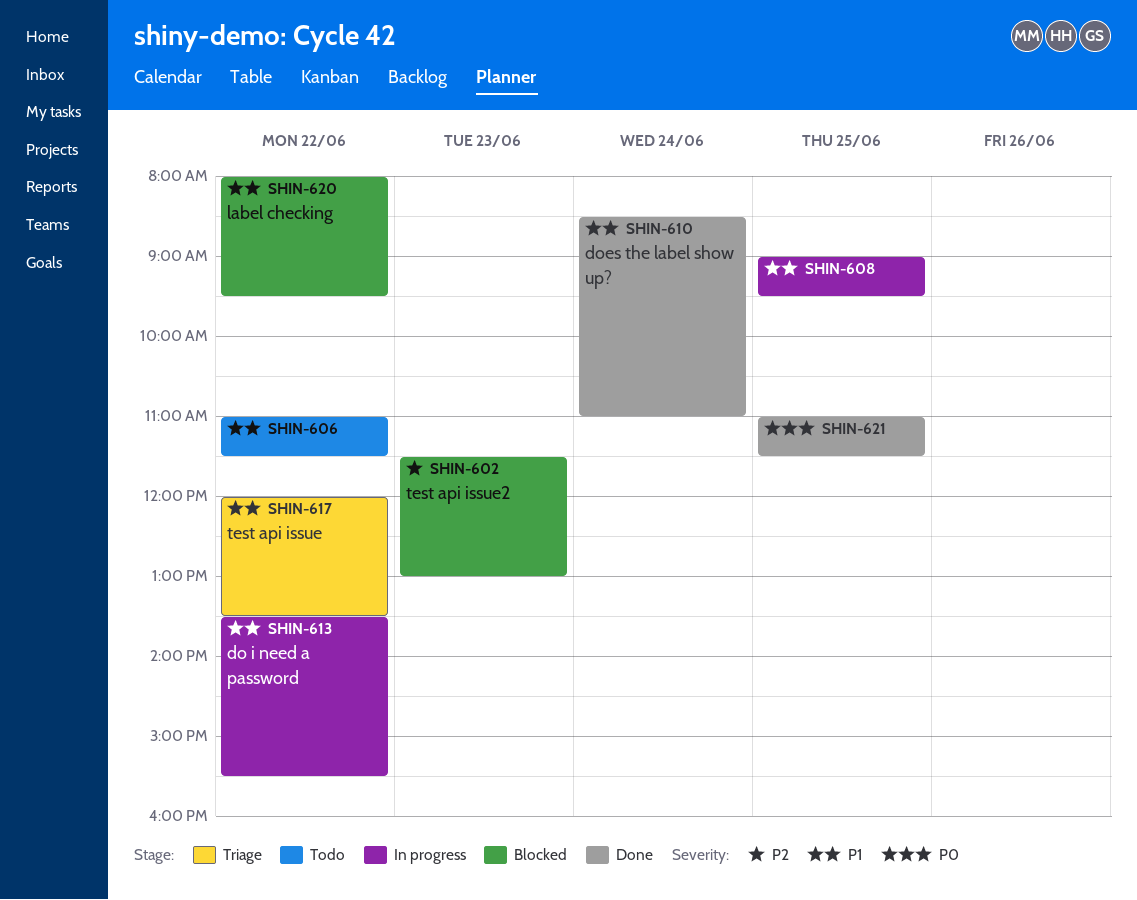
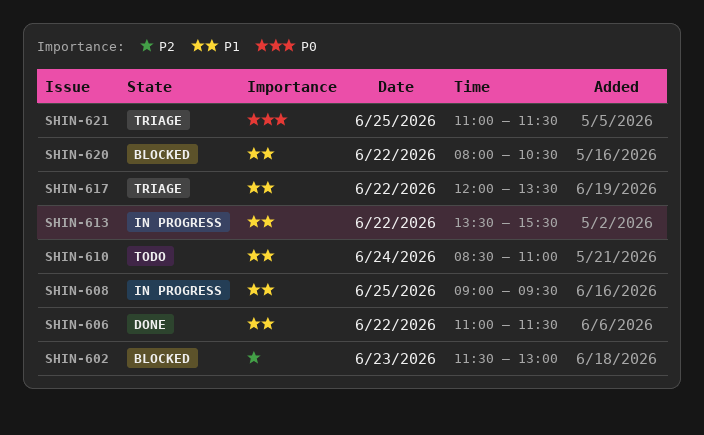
SHIN-606, status: Todo -> Done
SHIN-610, status: Done -> Todo
SHIN-620, ends: 09:30 -> 10:30
SHIN-621, status: Done -> Triage

